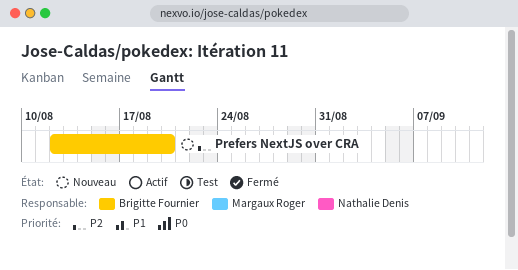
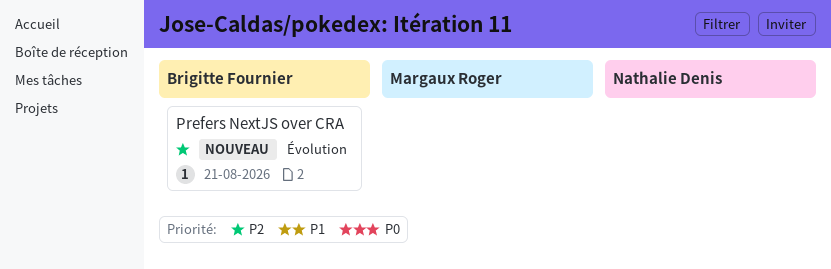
Prefers NextJS over CRA, due: Aug 20 -> Aug 21

